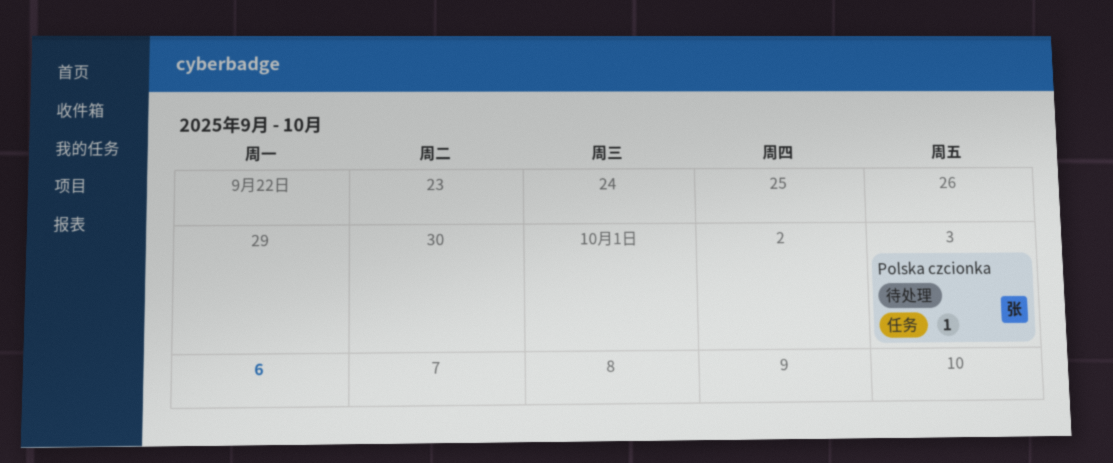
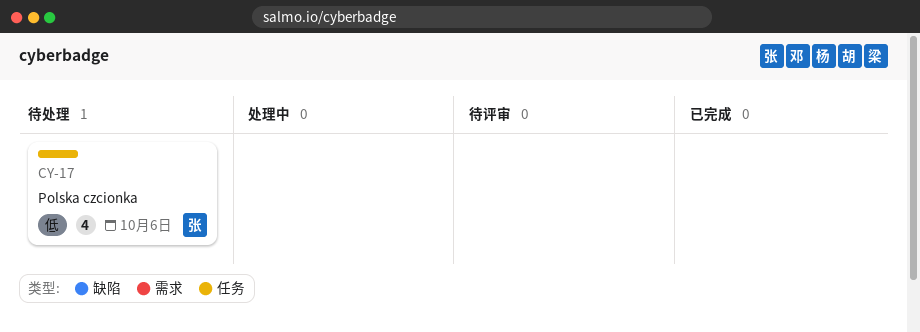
Polska czcionka, estimate: 1 -> 4
Polska czcionka, due: Oct 3 -> Oct 6

